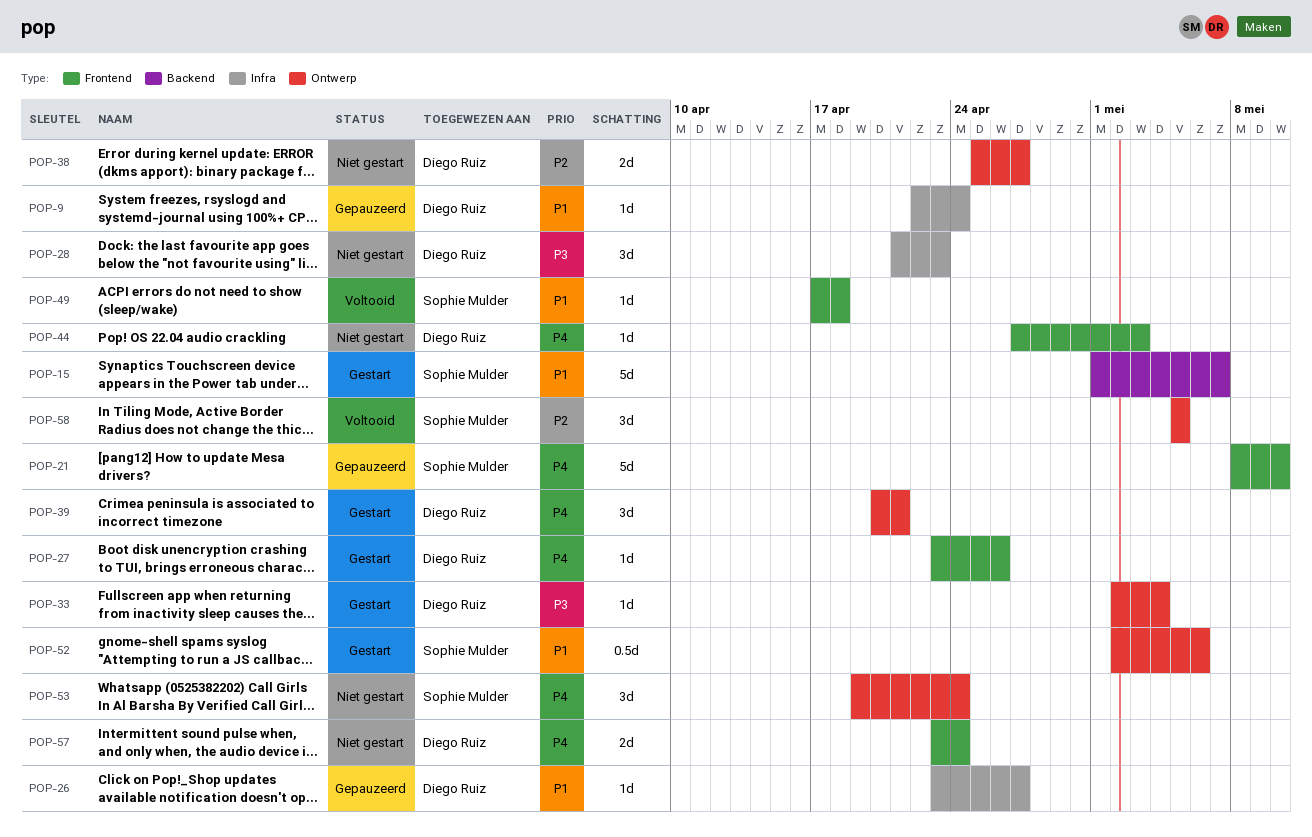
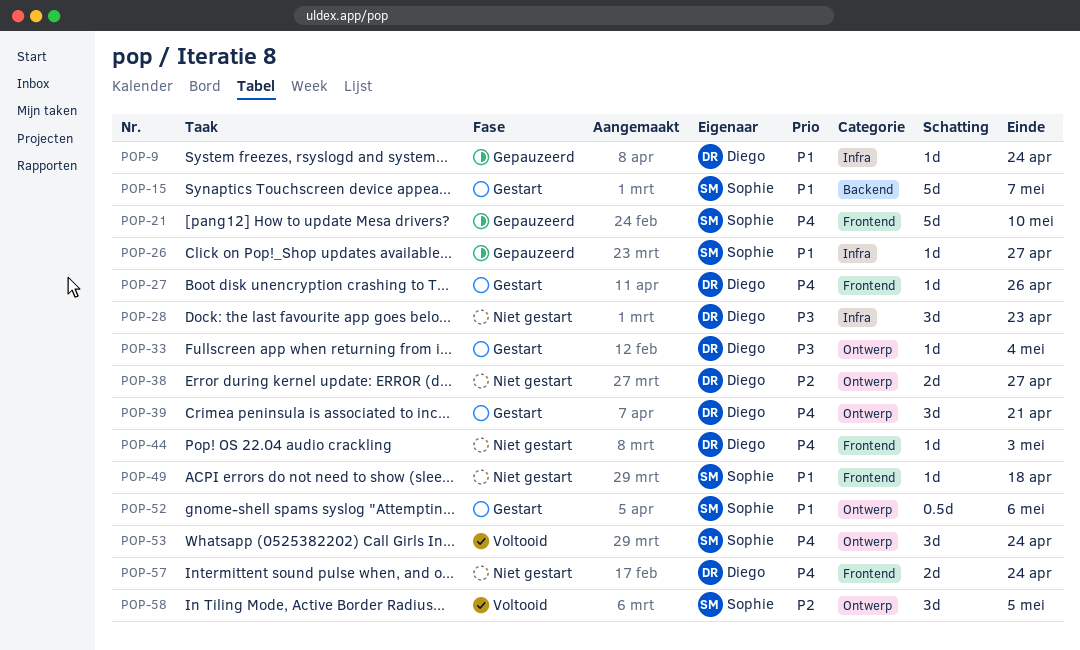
POP-26, owner: Diego Ruiz -> Sophie Mulder
POP-49, status: Voltooid -> Niet gestart
POP-53, status: Niet gestart -> Voltooid

